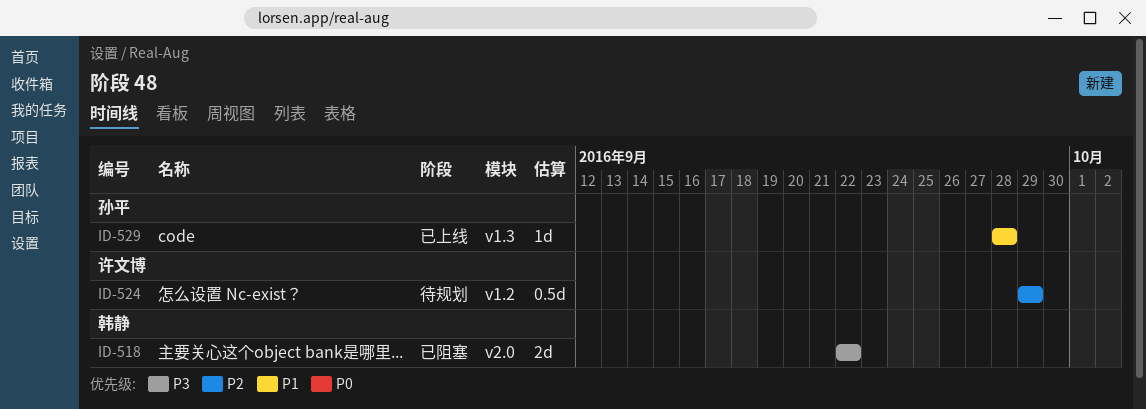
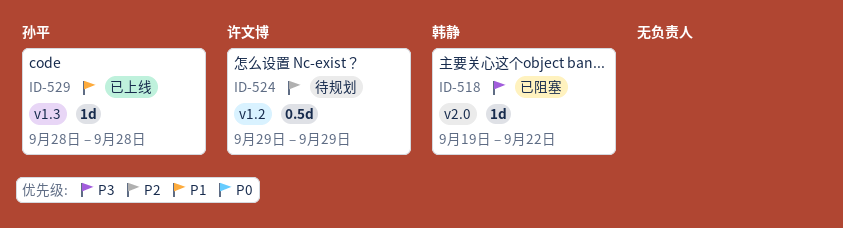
ID-518, estimate: 2d -> 1d
ID-518, start: Sep 22 -> Sep 19

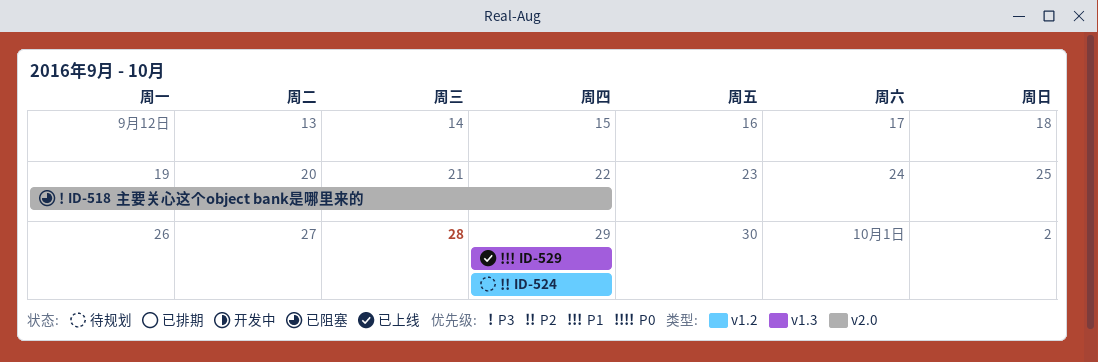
ID-529, start: Sep 28 -> Sep 29
ID-529, due: Sep 28 -> Sep 29

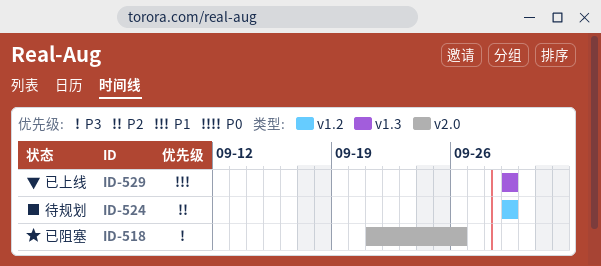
ID-518, start: Sep 19 -> Sep 21
ID-518, due: Sep 22 -> Sep 26

